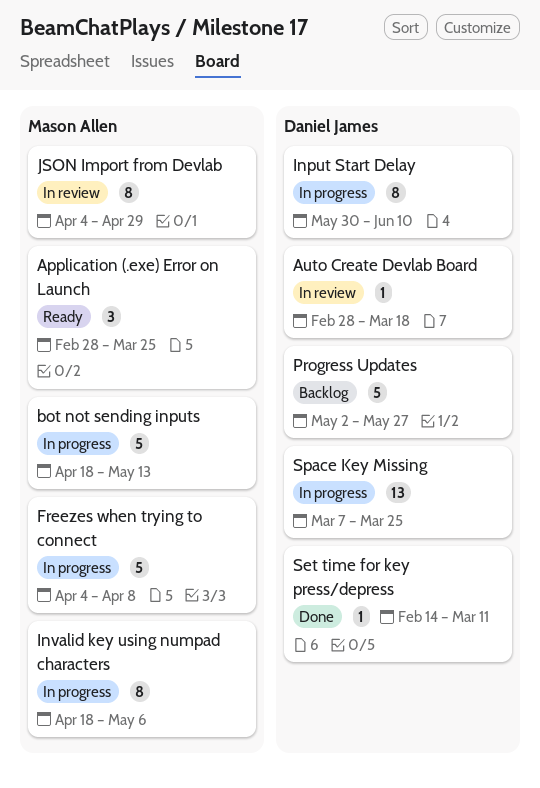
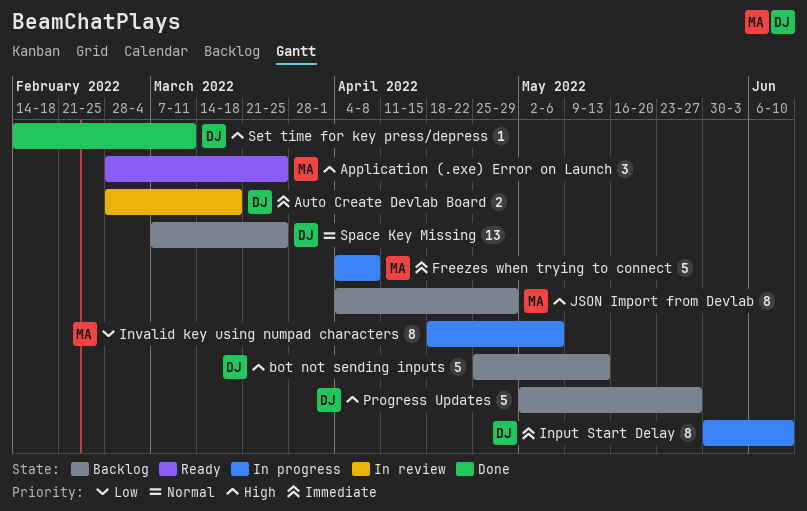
Auto Create Devlab Board, estimate: 1 -> 2
bot not sending inputs, status: In progress -> Backlog
bot not sending inputs, owner: Mason Allen -> Daniel James
bot not sending inputs, start: Apr 18 -> Apr 25
JSON Import from Devlab, status: In review -> Backlog
Space Key Missing, status: In progress -> Backlog

